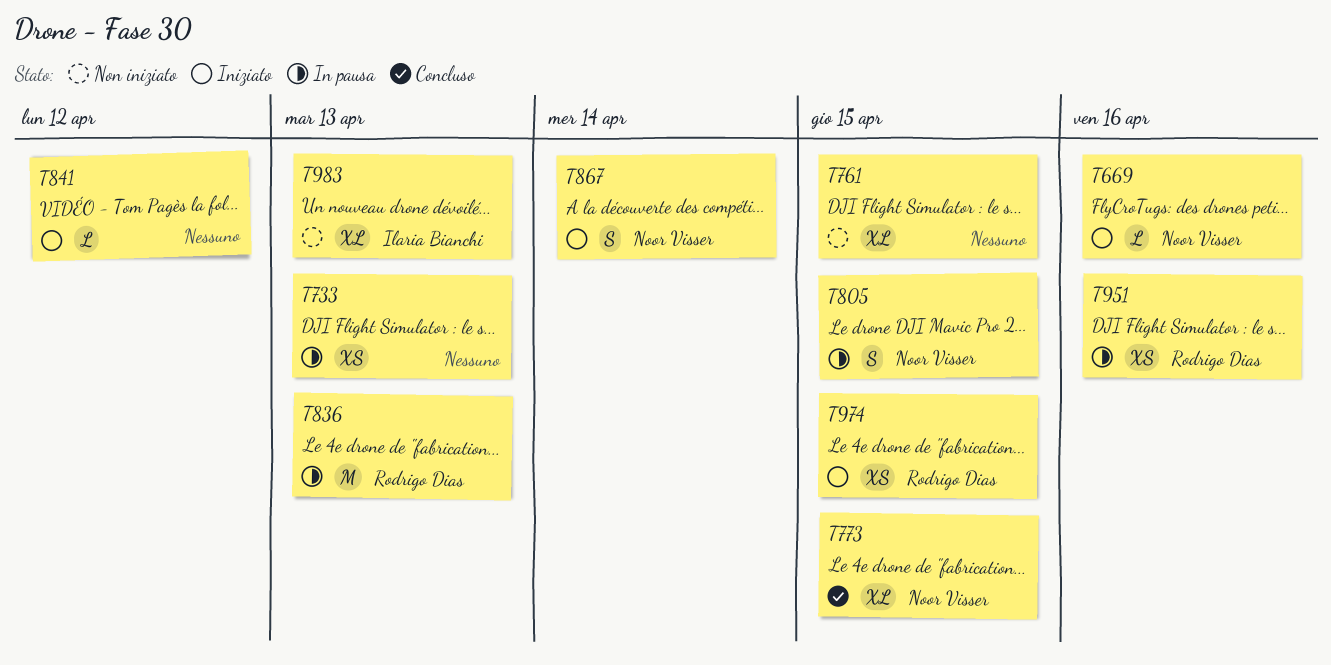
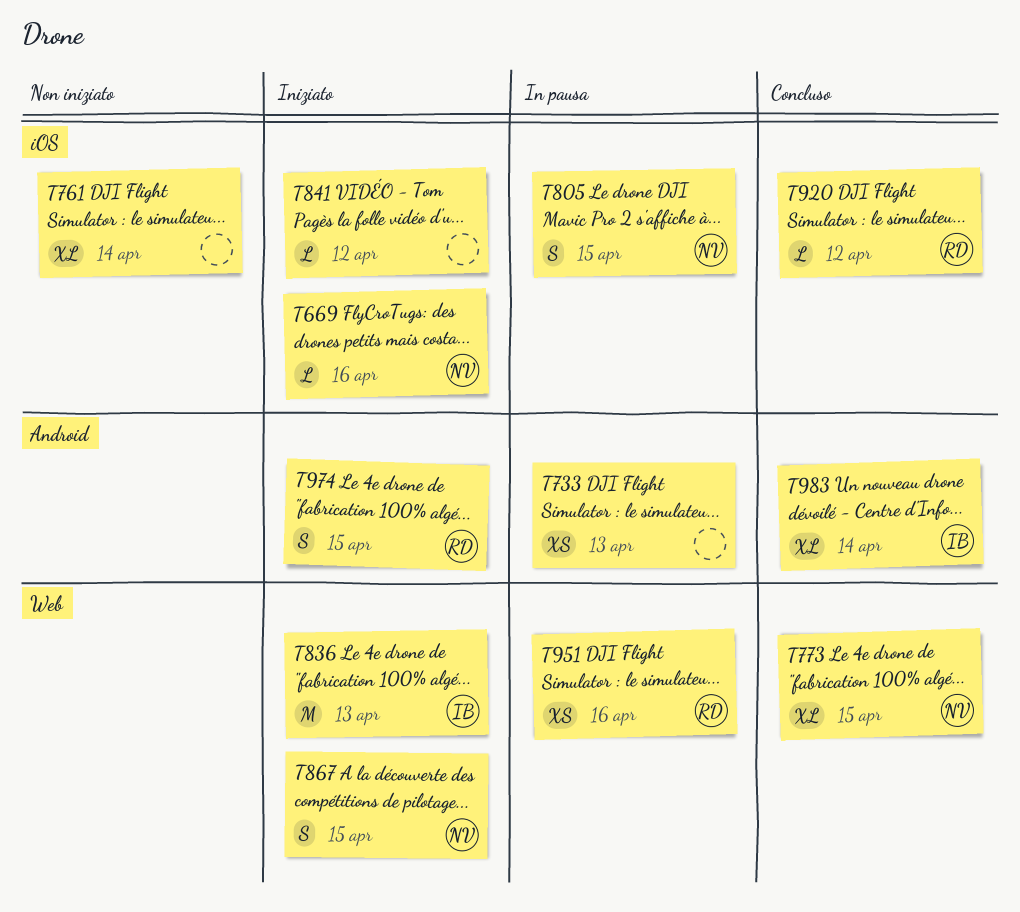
T761, due: Apr 15 -> Apr 14
T836, status: In pausa -> Iniziato
T836, owner: Rodrigo Dias -> Ilaria Bianchi
T867, due: Apr 14 -> Apr 15
T920: none -> present
T974, estimate: XS -> S
T983, status: Non iniziato -> Concluso
T983, due: Apr 13 -> Apr 14

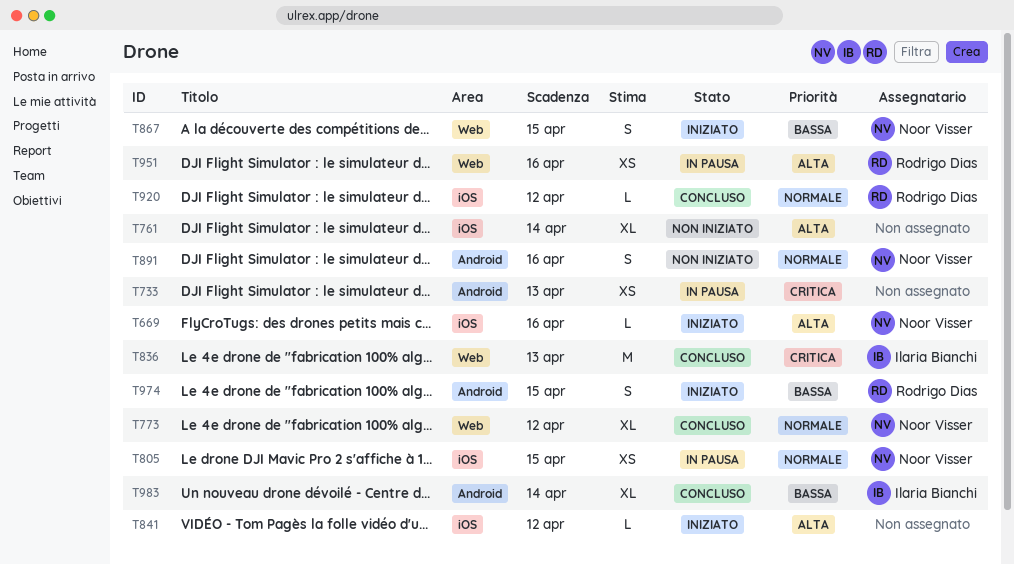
T773, due: Apr 15 -> Apr 12
T805, estimate: S -> XS
T836, status: Iniziato -> Concluso
T891: none -> present

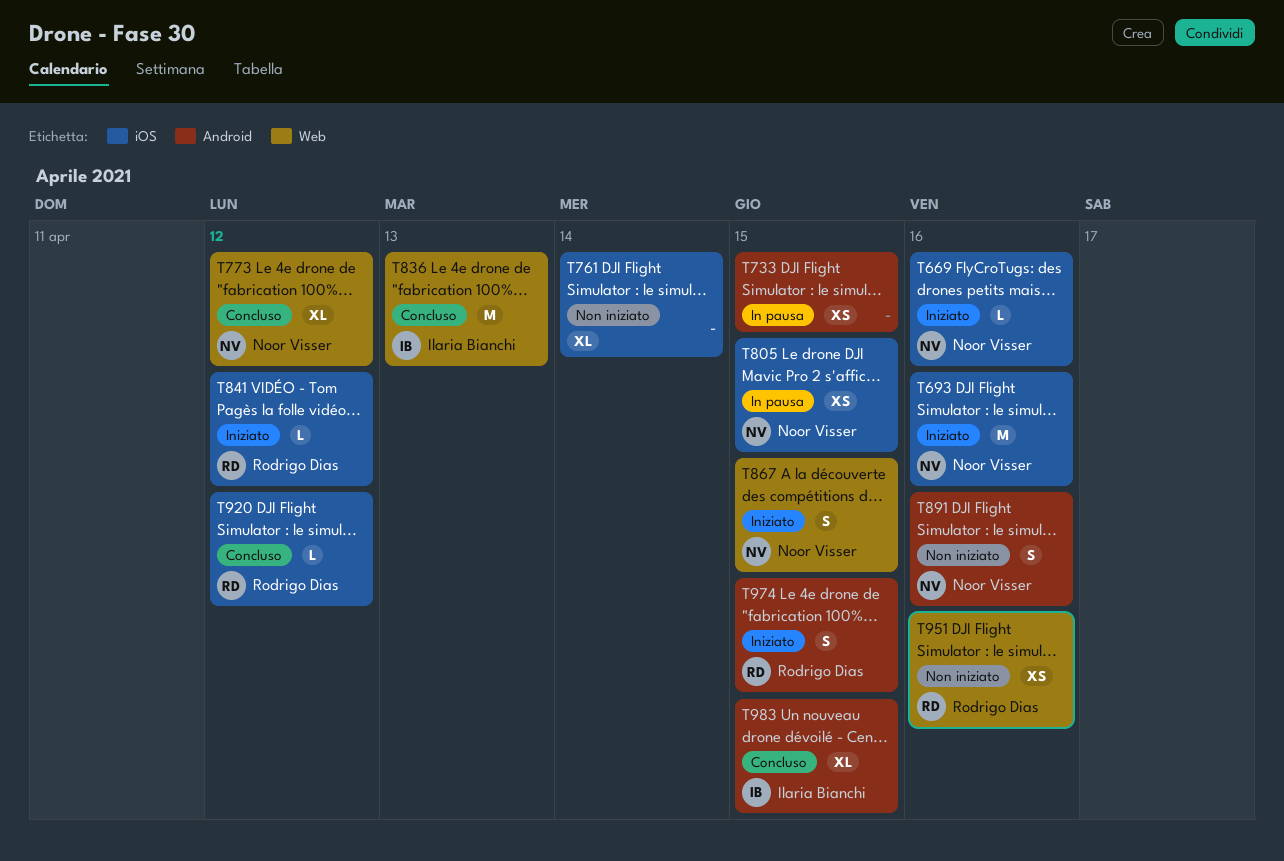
T693: none -> present
T733, due: Apr 13 -> Apr 15
T841, owner: none -> Rodrigo Dias
T951, status: In pausa -> Non iniziato
T983, due: Apr 14 -> Apr 15

